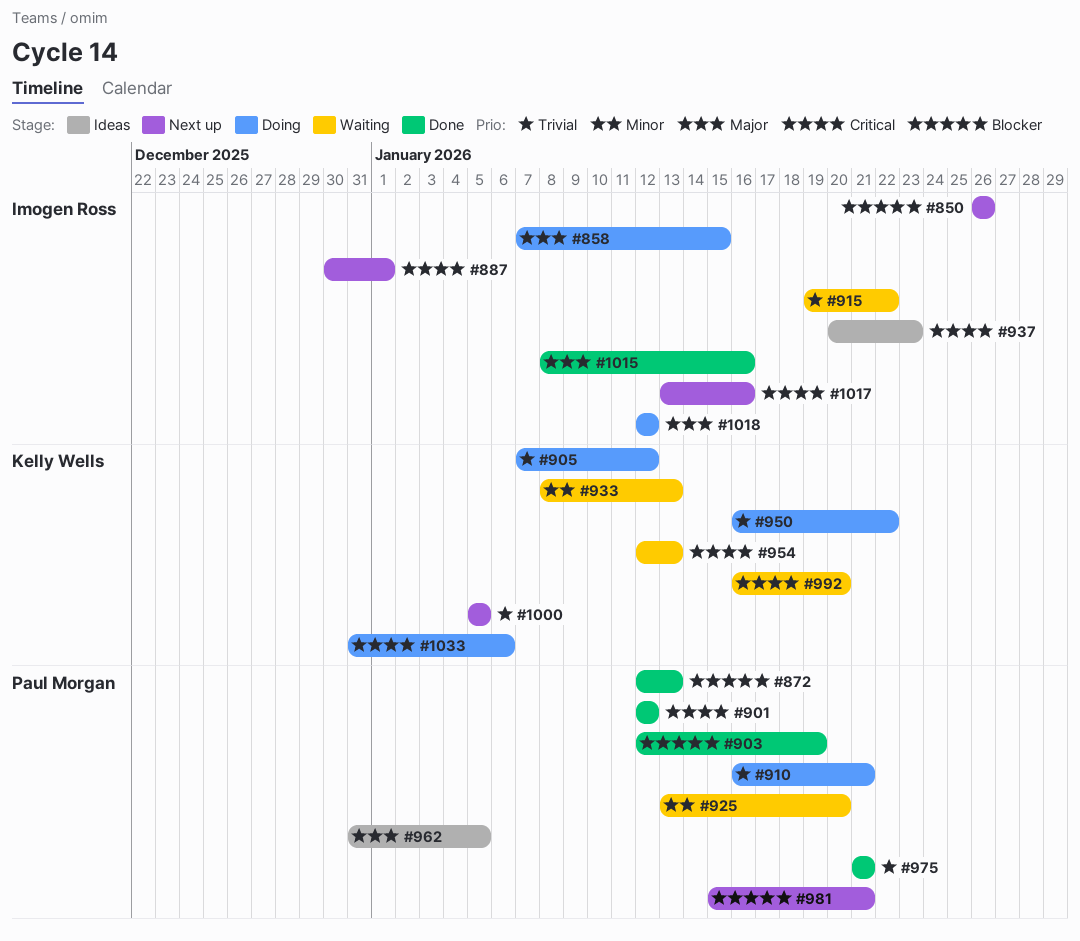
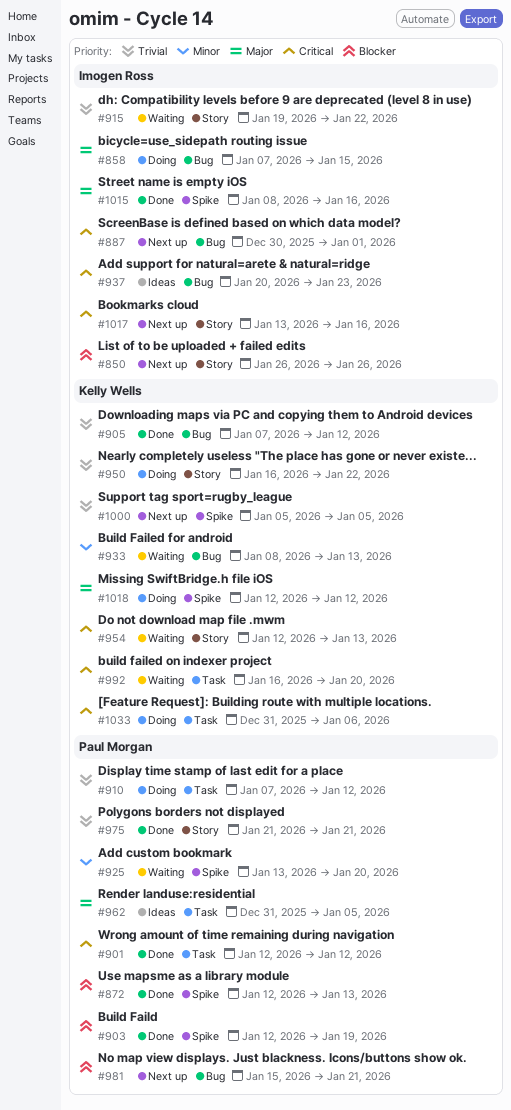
#905, status: Doing -> Done
#910, start: Jan 16 -> Jan 7
#910, due: Jan 21 -> Jan 12
#1018, owner: Imogen Ross -> Kelly Wells

